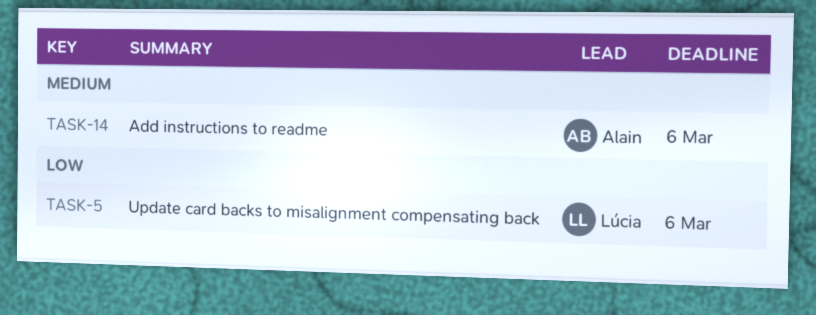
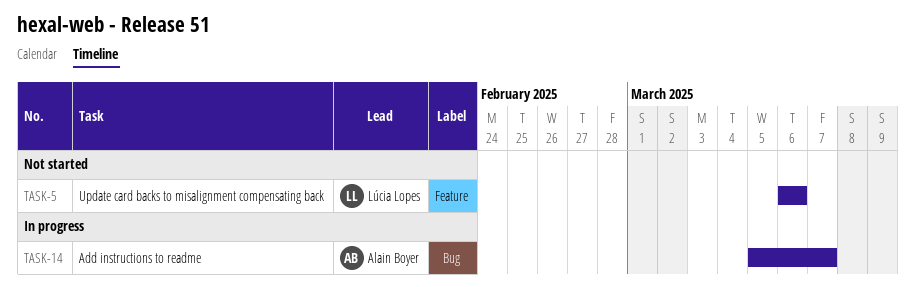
TASK-14, due: Mar 6 -> Mar 7

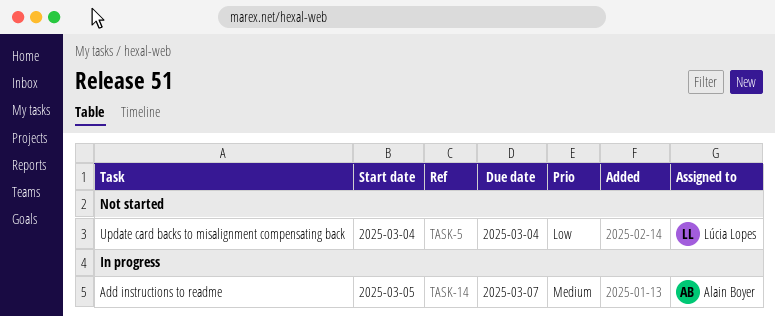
TASK-5, start: Mar 6 -> Mar 4
TASK-5, due: Mar 6 -> Mar 4

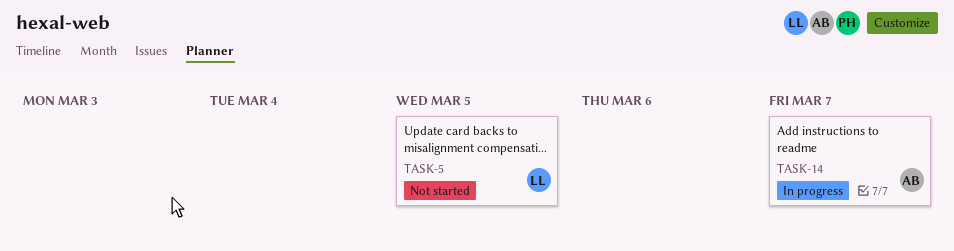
TASK-5, due: Mar 4 -> Mar 5

